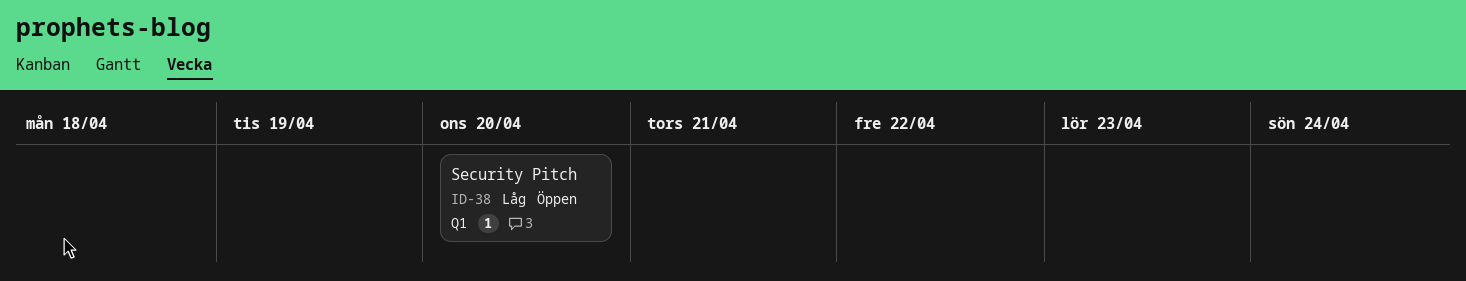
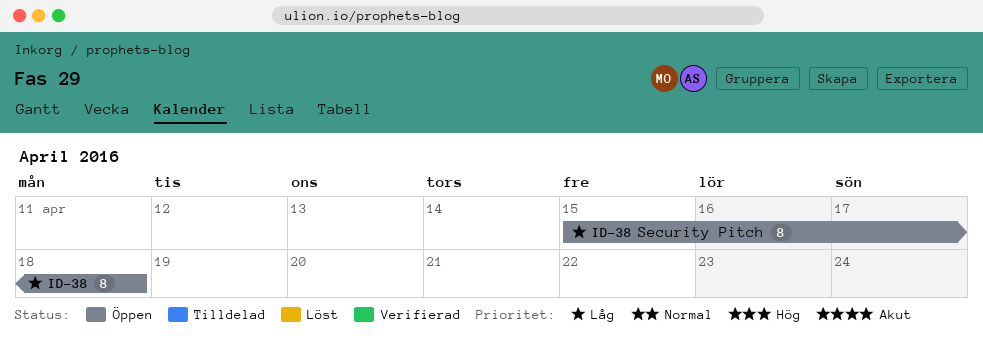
ID-38, estimate: 1 -> 8
ID-38, due: Apr 20 -> Apr 18

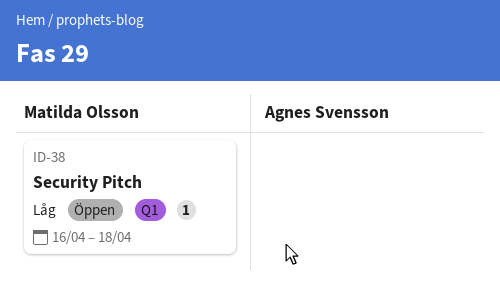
ID-38, estimate: 8 -> 1
ID-38, start: Apr 15 -> Apr 16

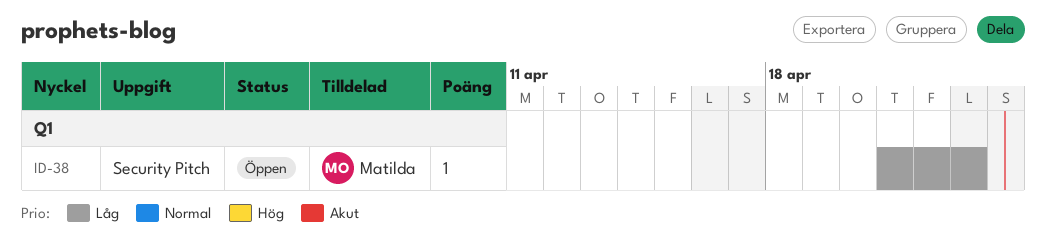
ID-38, start: Apr 16 -> Apr 21
ID-38, due: Apr 18 -> Apr 23

